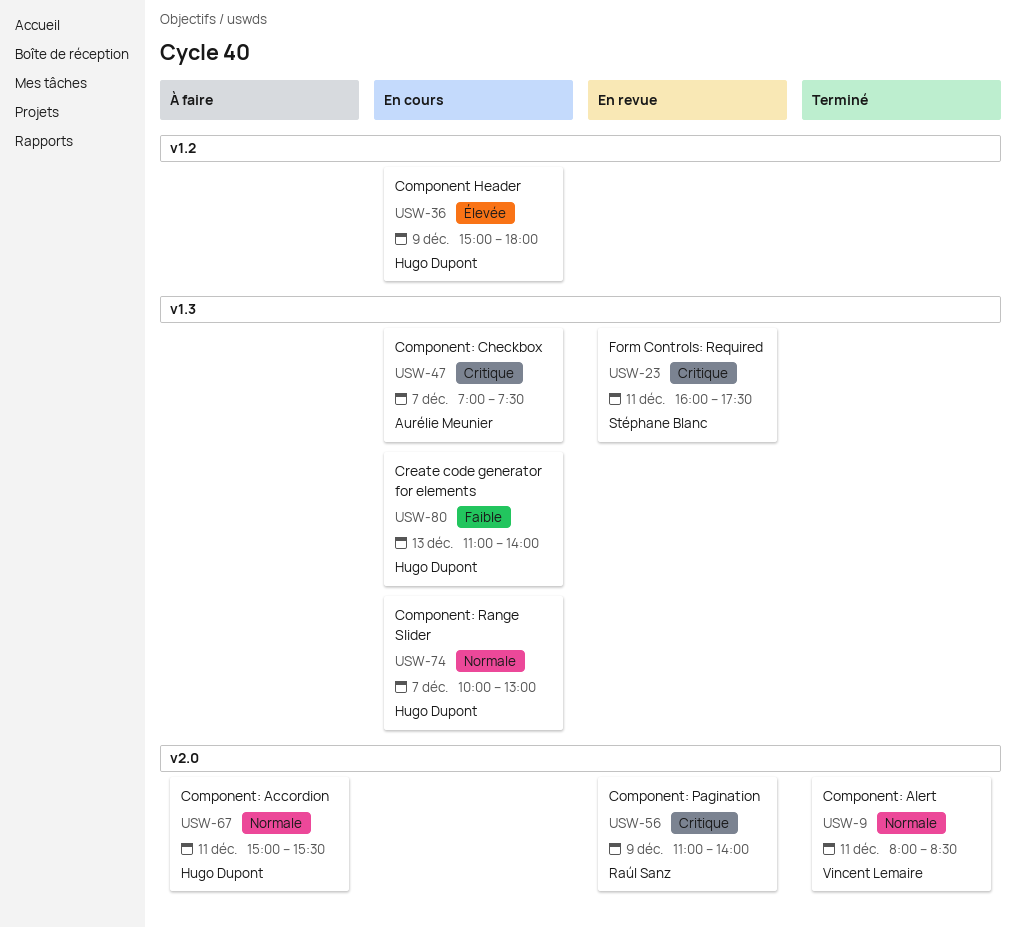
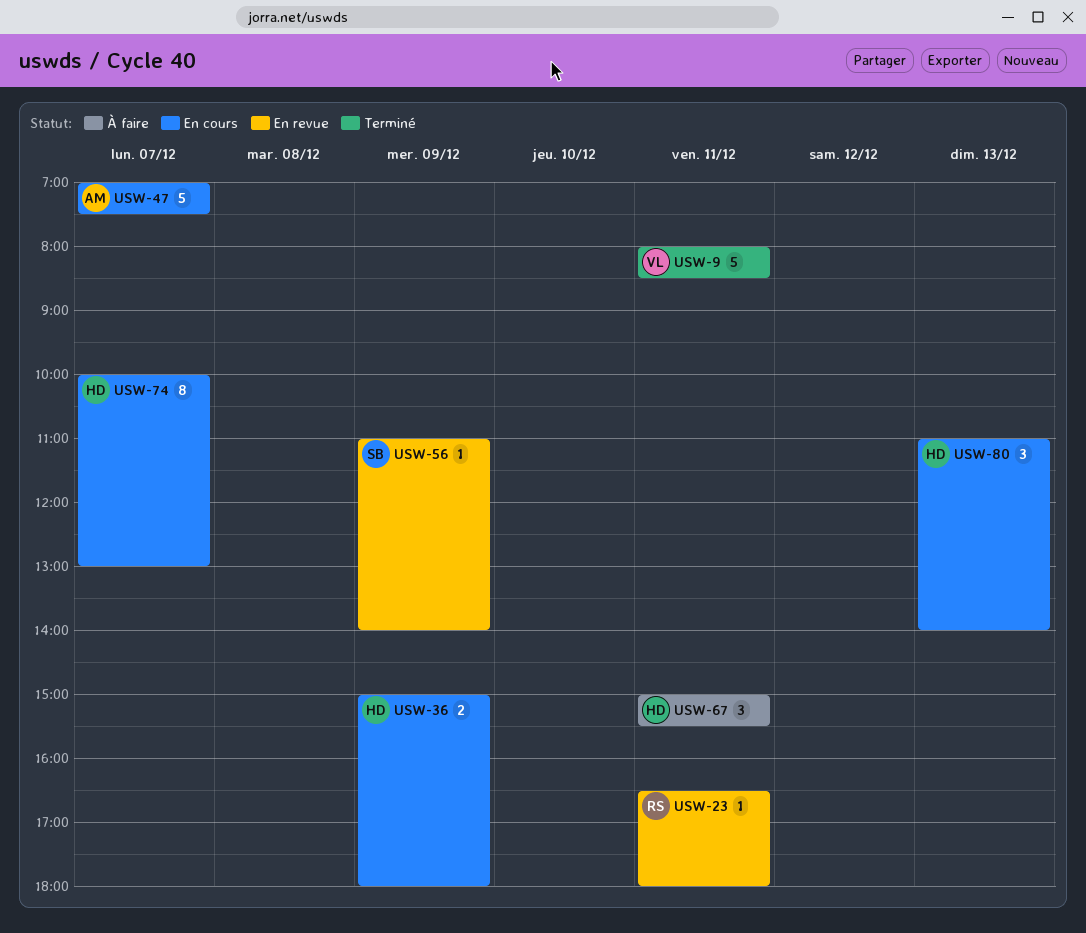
USW-23, owner: Stéphane Blanc -> Raúl Sanz
USW-23, begins: 16:00 -> 16:30
USW-23, ends: 17:30 -> 18:00
USW-56, owner: Raúl Sanz -> Stéphane Blanc

